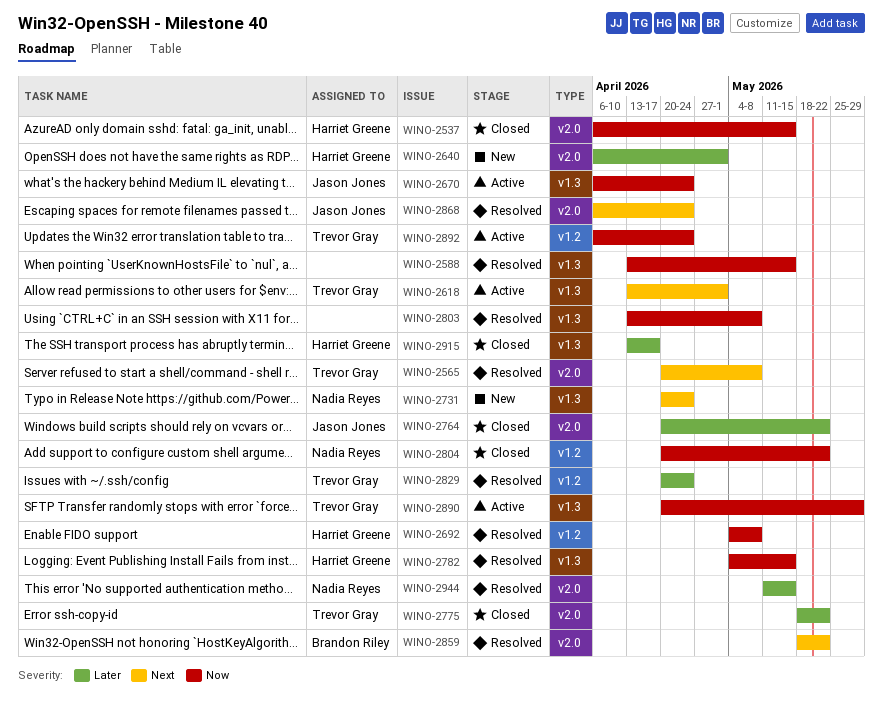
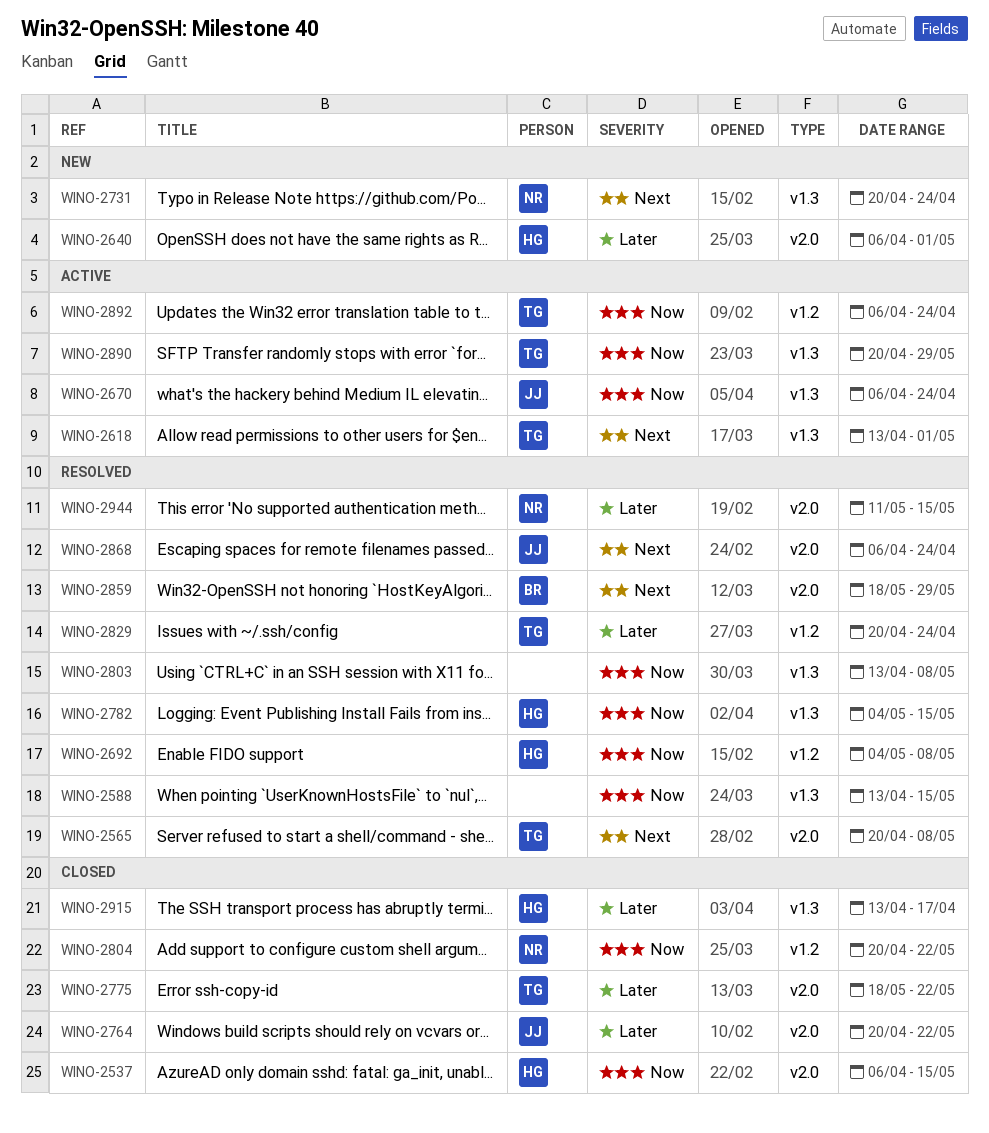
WINO-2859, due: May 22 -> May 29

